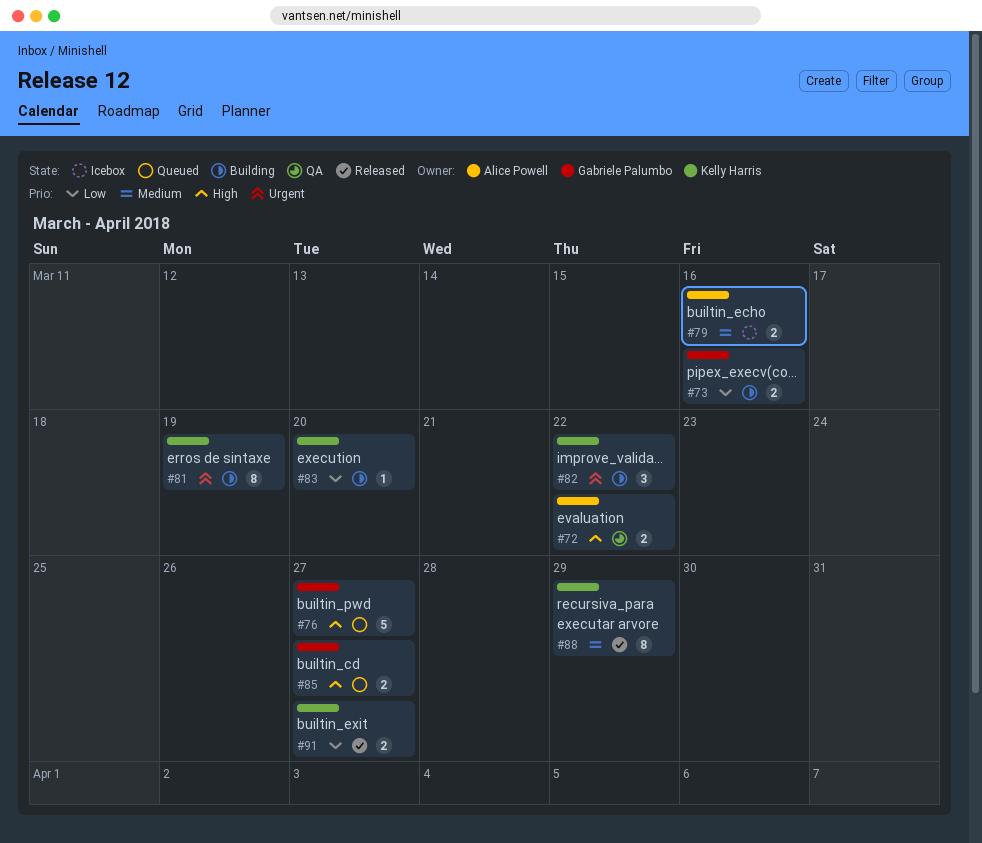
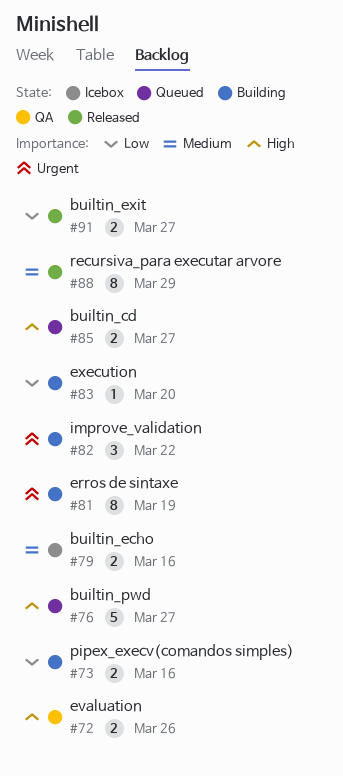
#72, due: Mar 22 -> Mar 26

